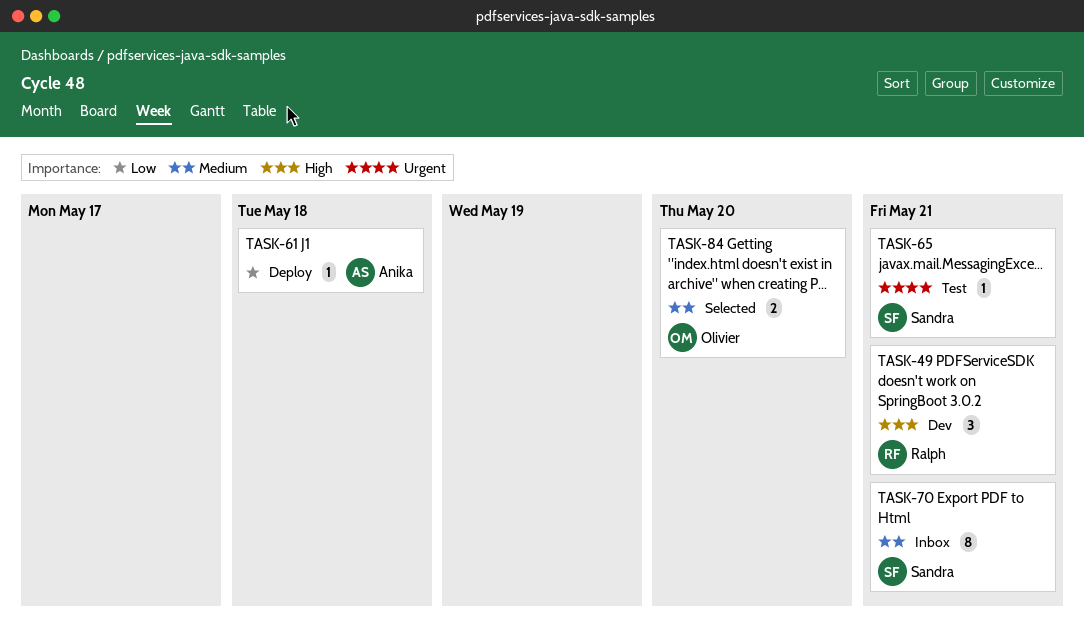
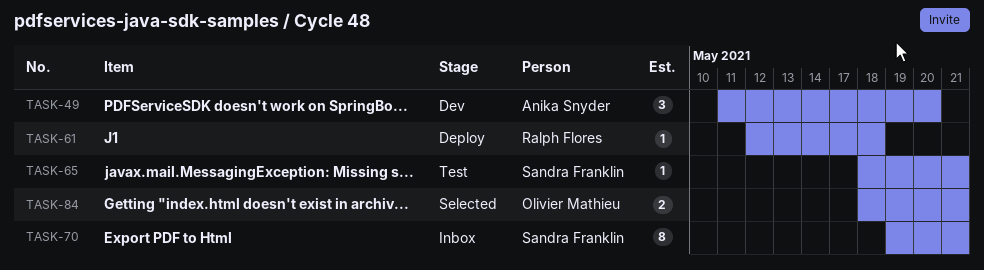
TASK-49, owner: Ralph Flores -> Anika Snyder
TASK-49, due: May 21 -> May 20
TASK-61, owner: Anika Snyder -> Ralph Flores
TASK-84, due: May 20 -> May 21

